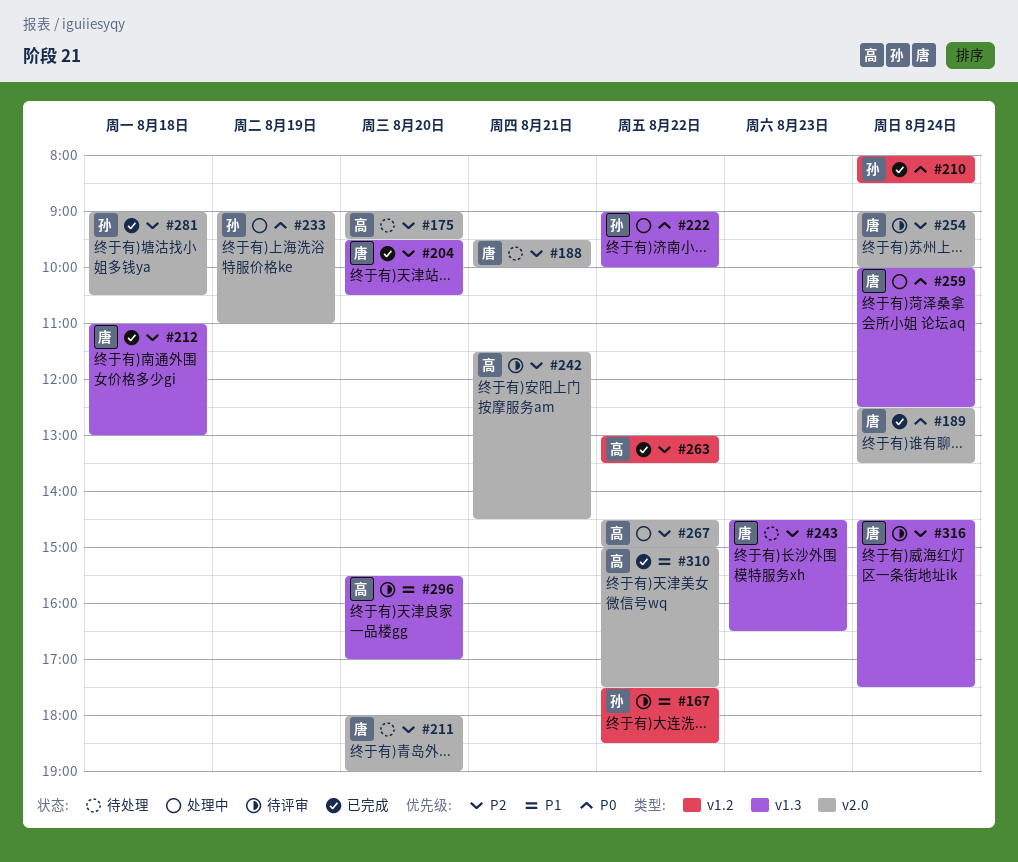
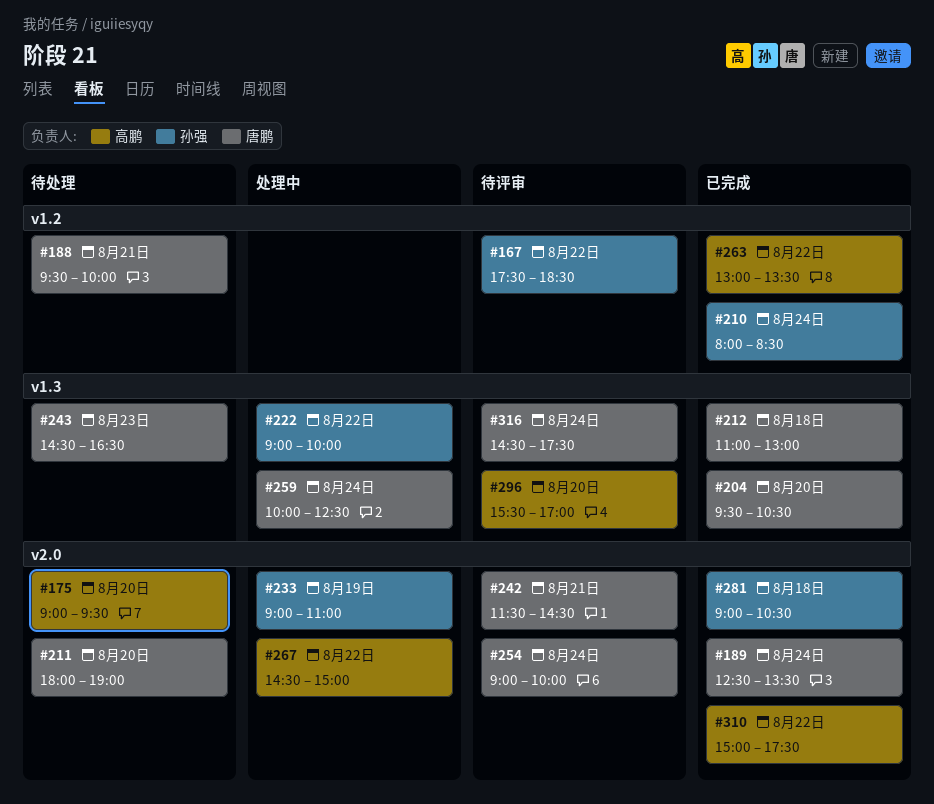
#188, label: v2.0 -> v1.2
#242, owner: 高鹏 -> 唐鹏

